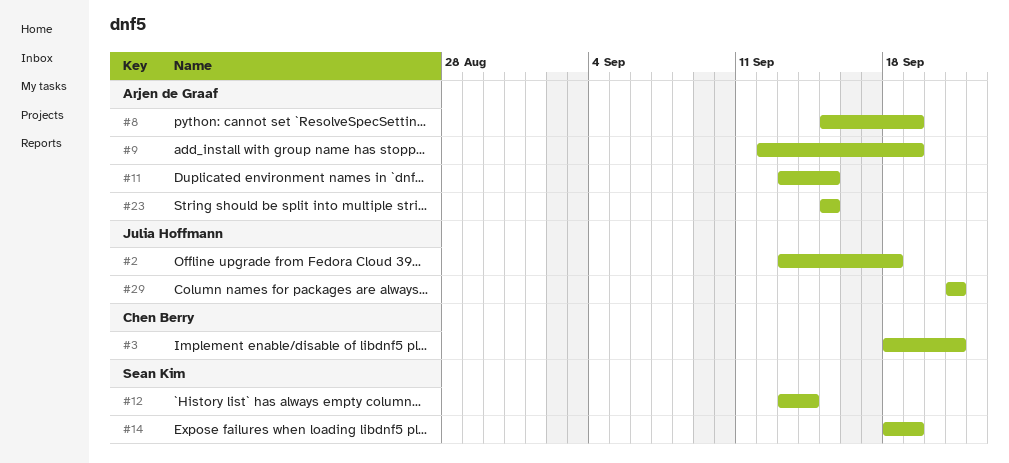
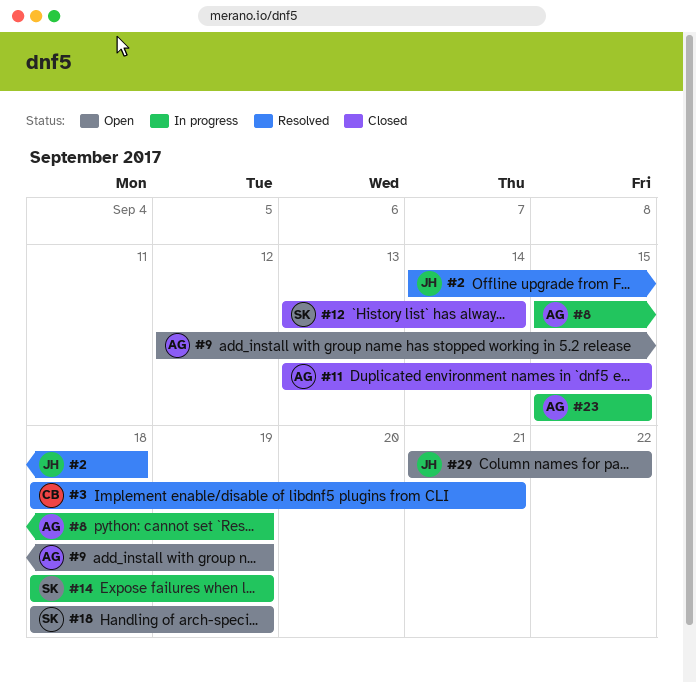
#2, start: Sep 13 -> Sep 14
#18: none -> present
#29, due: Sep 21 -> Sep 22

